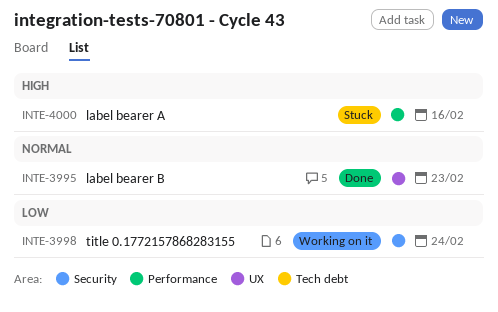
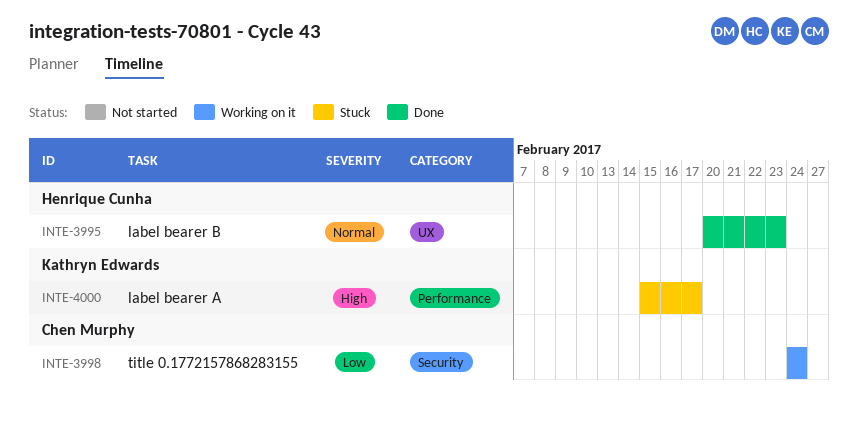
INTE-4000, due: Feb 16 -> Feb 17

